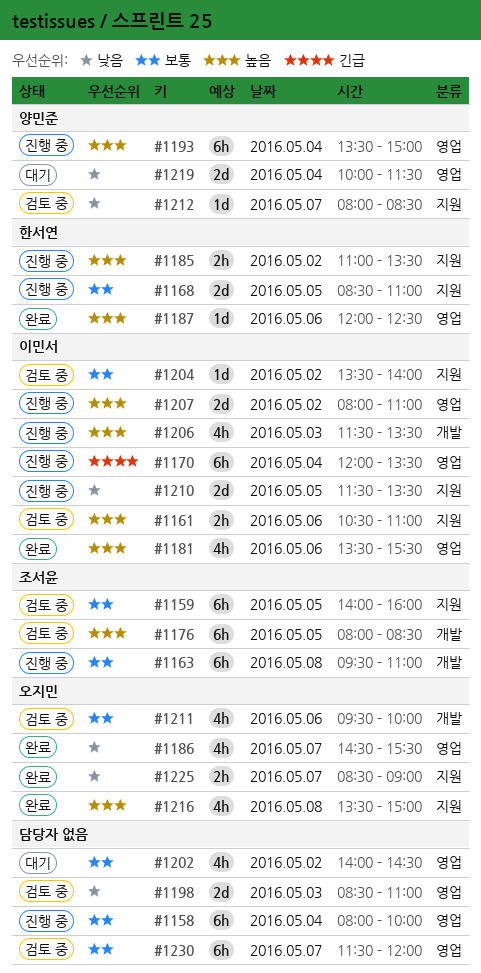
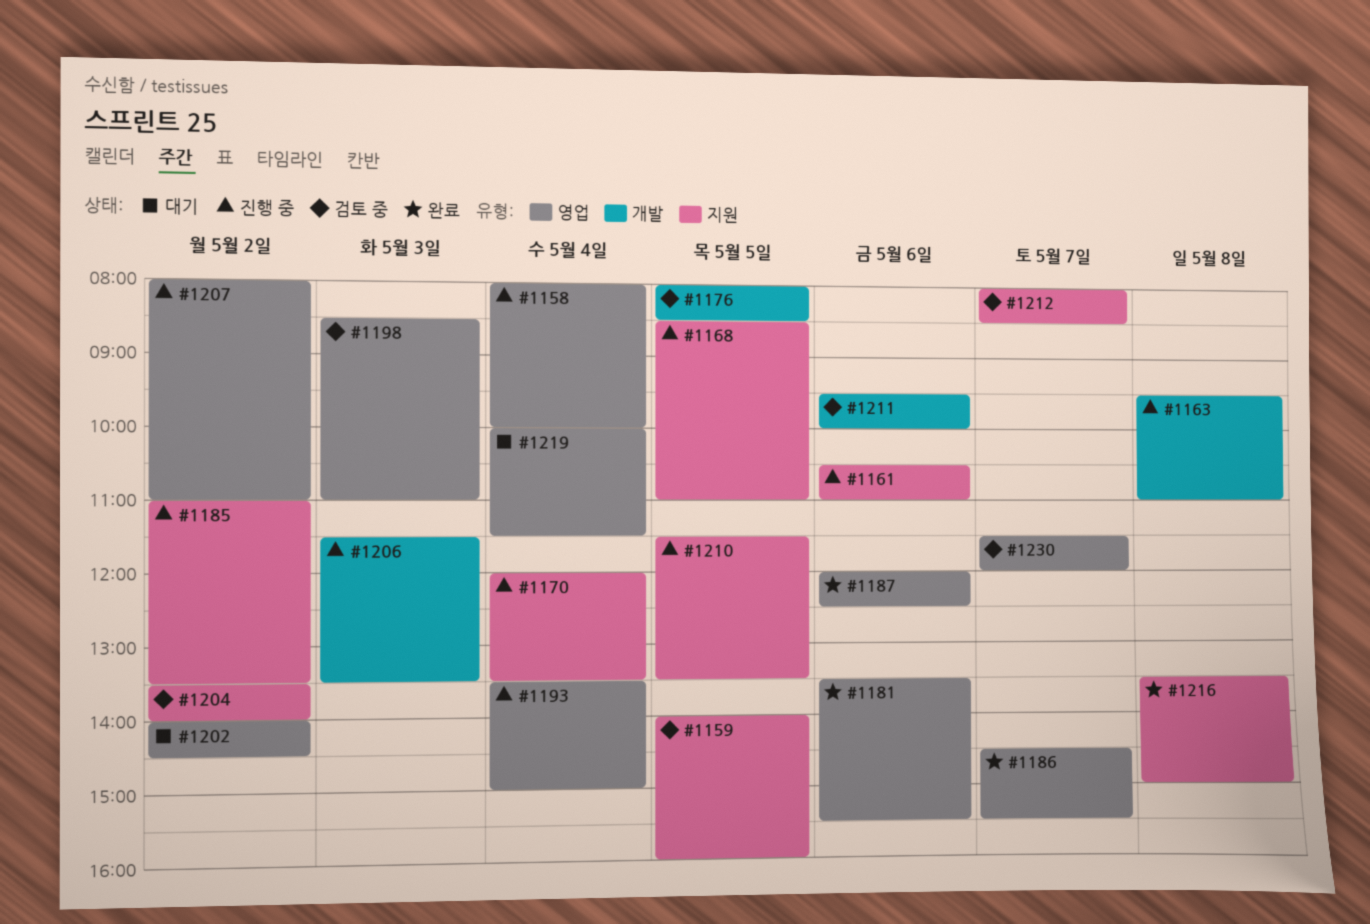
#1161, status: 검토 중 -> 진행 중
#1170, label: 영업 -> 지원
#1225: present -> none

